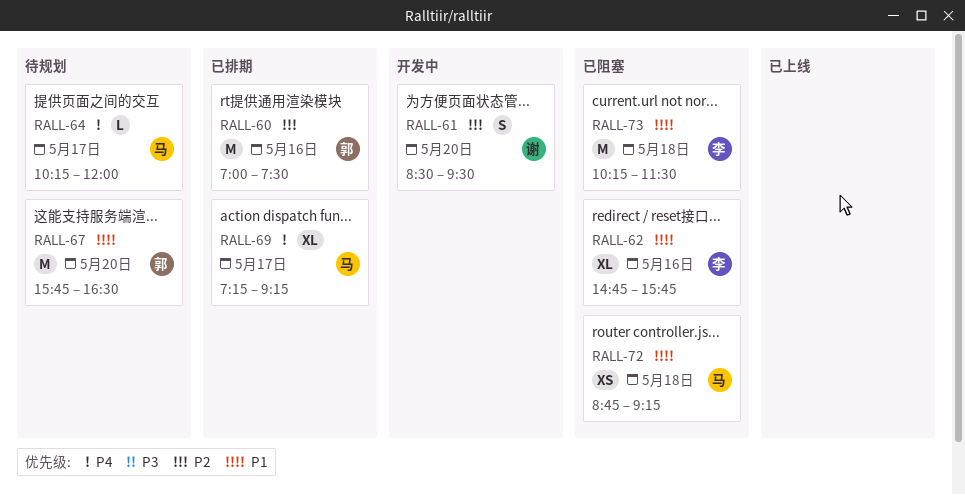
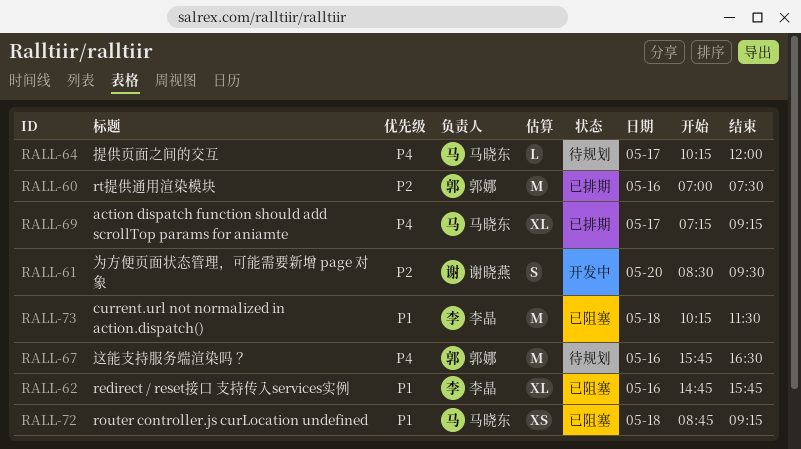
RALL-67, priority: P1 -> P4
RALL-67, day: May 20 -> May 16

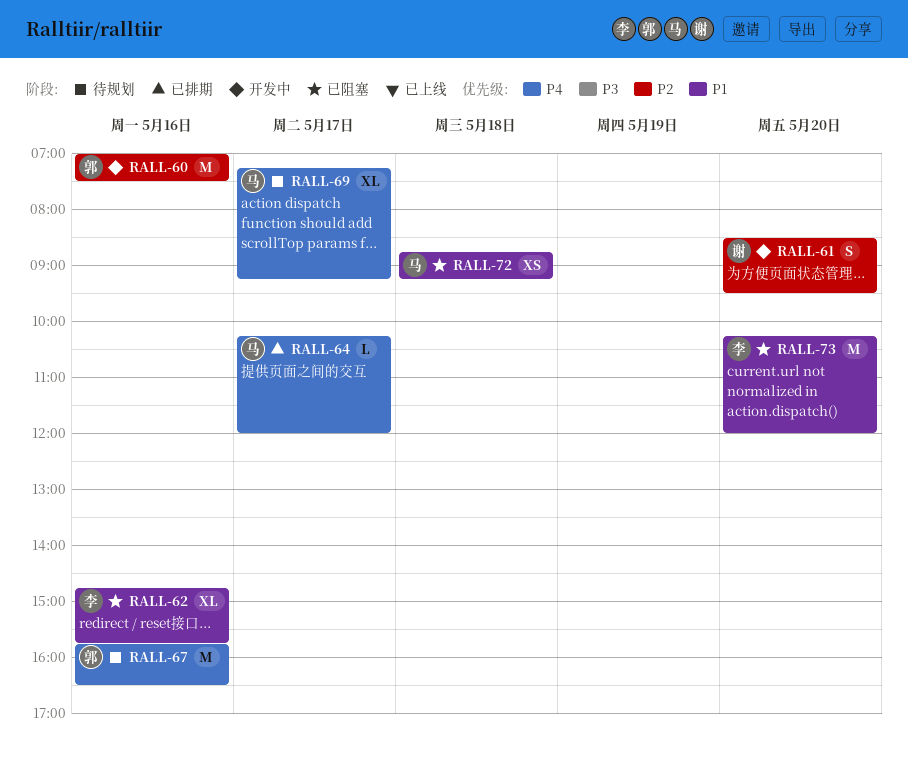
RALL-60, status: 已排期 -> 开发中
RALL-64, status: 待规划 -> 已排期
RALL-69, status: 已排期 -> 待规划
RALL-73, day: May 18 -> May 20
RALL-73, ends: 11:30 -> 12:00

